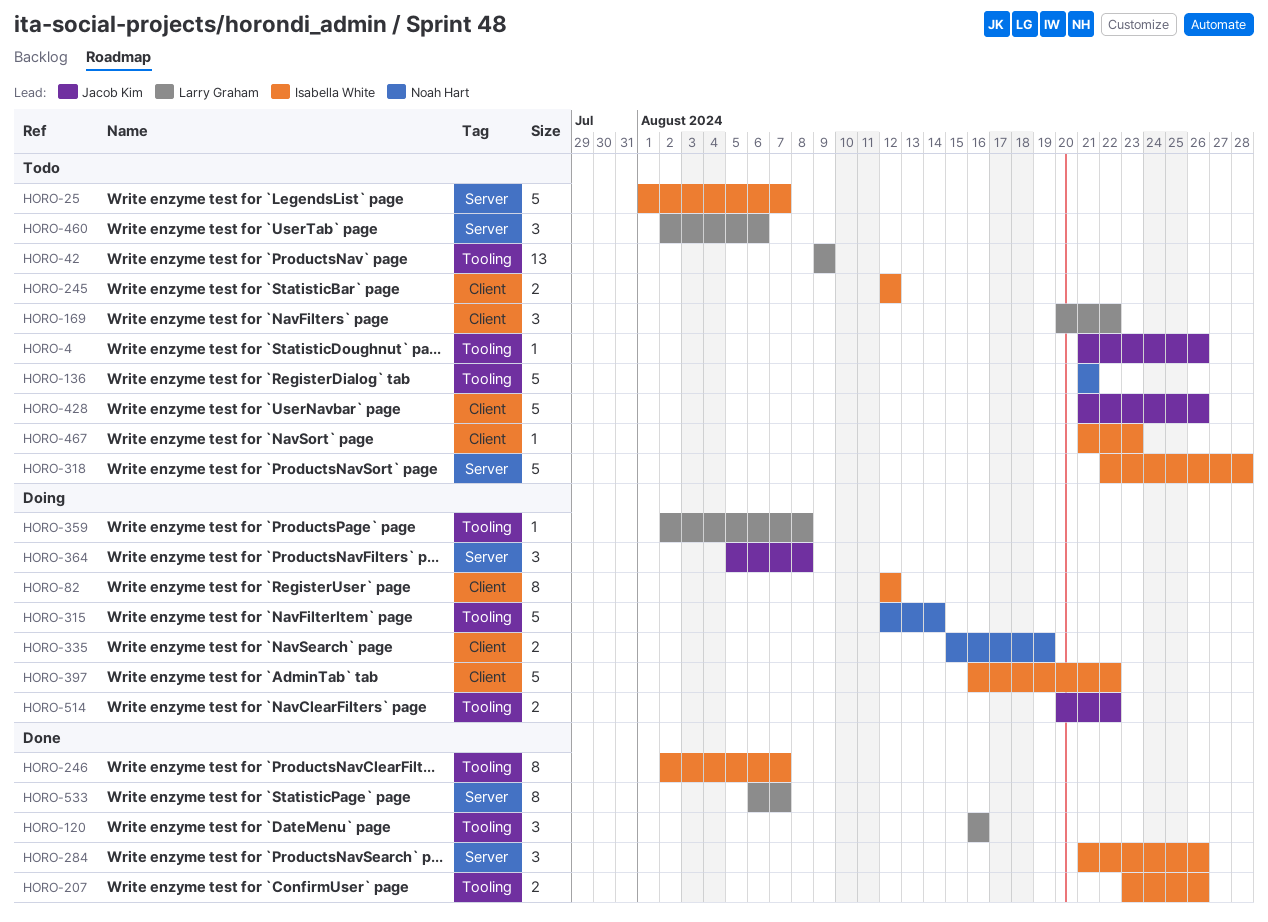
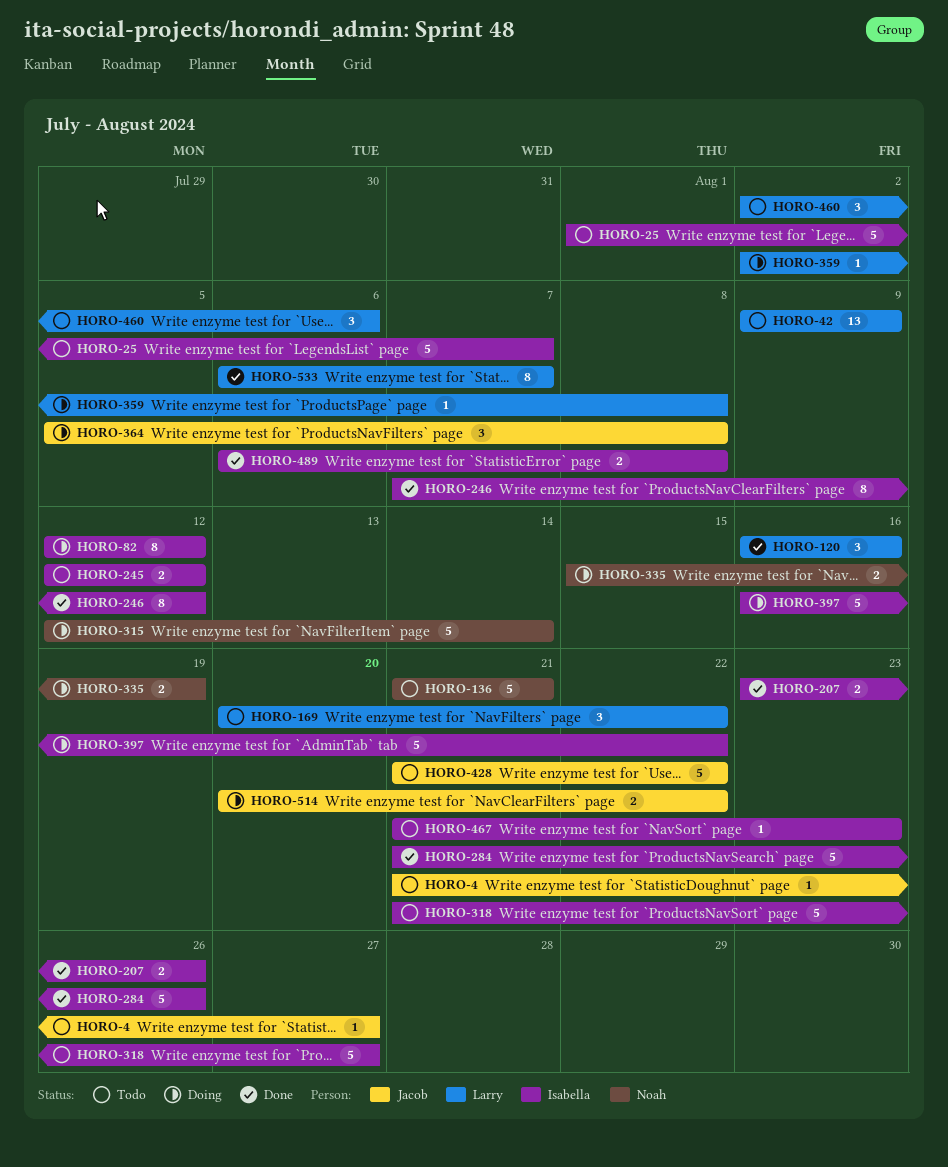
HORO-4, due: Aug 26 -> Aug 27
HORO-246, start: Aug 2 -> Aug 7
HORO-246, due: Aug 7 -> Aug 12
HORO-284, estimate: 3 -> 5
HORO-318, start: Aug 22 -> Aug 21
HORO-318, due: Aug 28 -> Aug 27
HORO-428, due: Aug 26 -> Aug 22
HORO-489: none -> present

